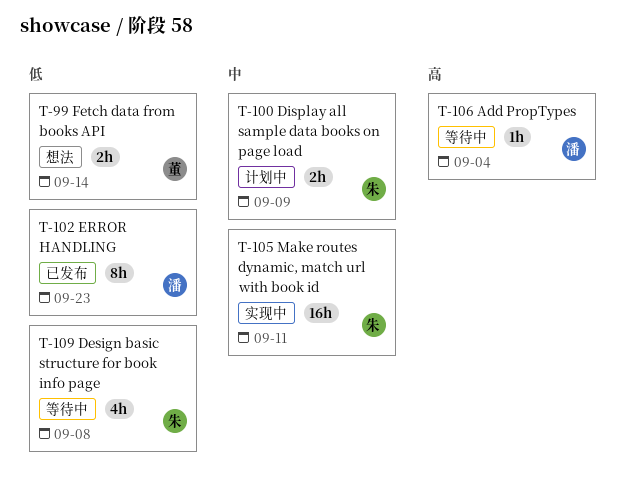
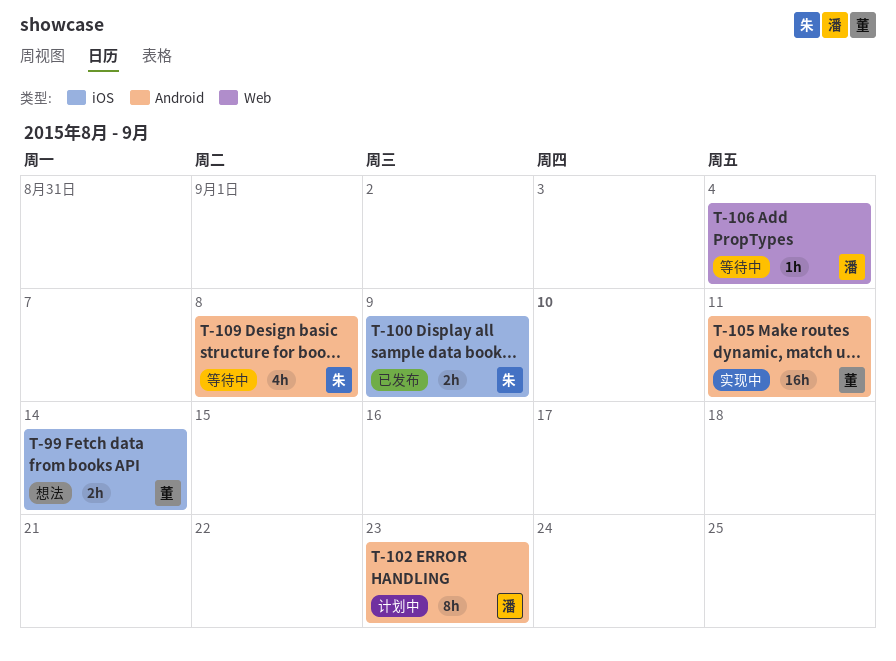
T-100, status: 计划中 -> 已发布
T-102, status: 已发布 -> 计划中
T-105, owner: 朱 -> 董

